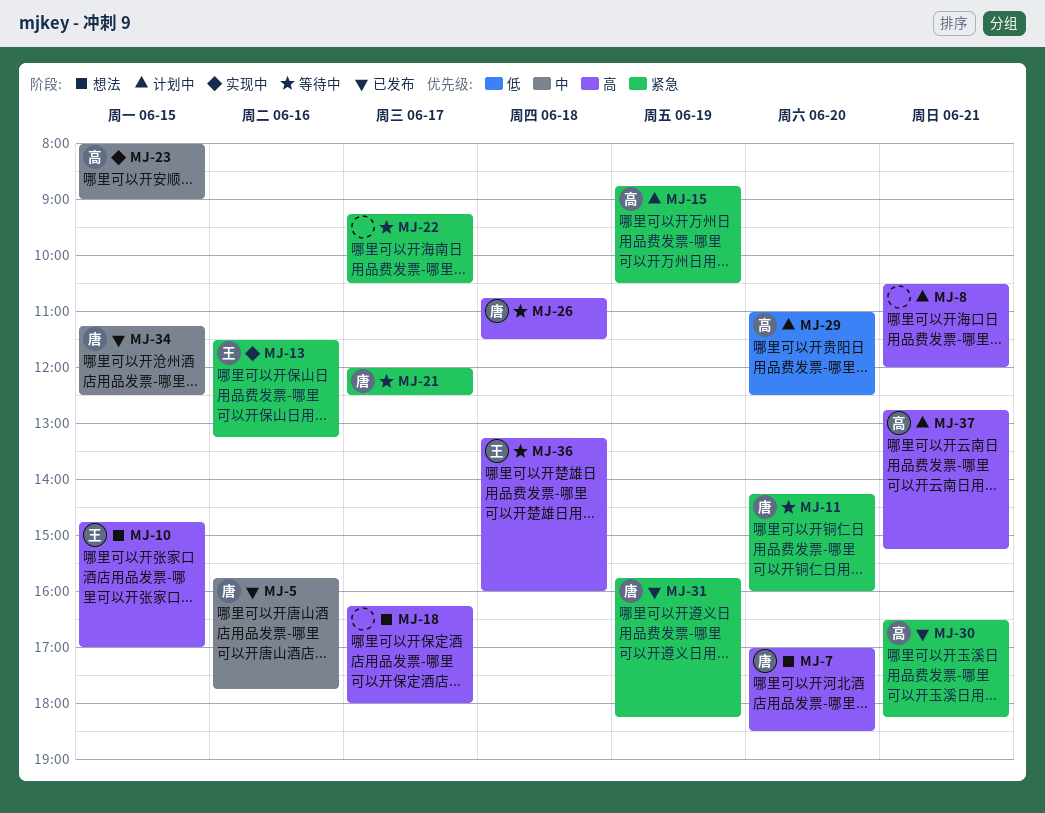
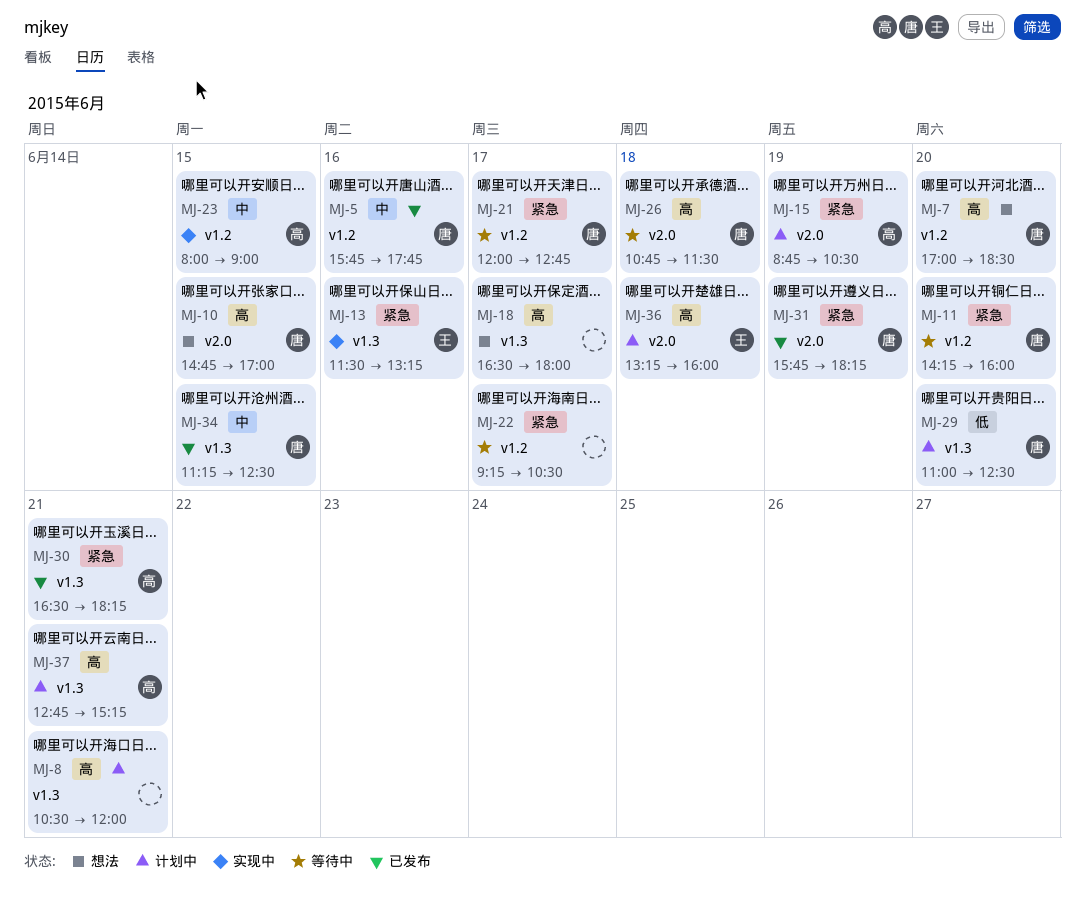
MJ-10, owner: 王 -> 唐
MJ-18, begins: 16:15 -> 16:30
MJ-21, ends: 12:30 -> 12:45
MJ-29, owner: 高 -> 唐
MJ-36, status: 等待中 -> 计划中

